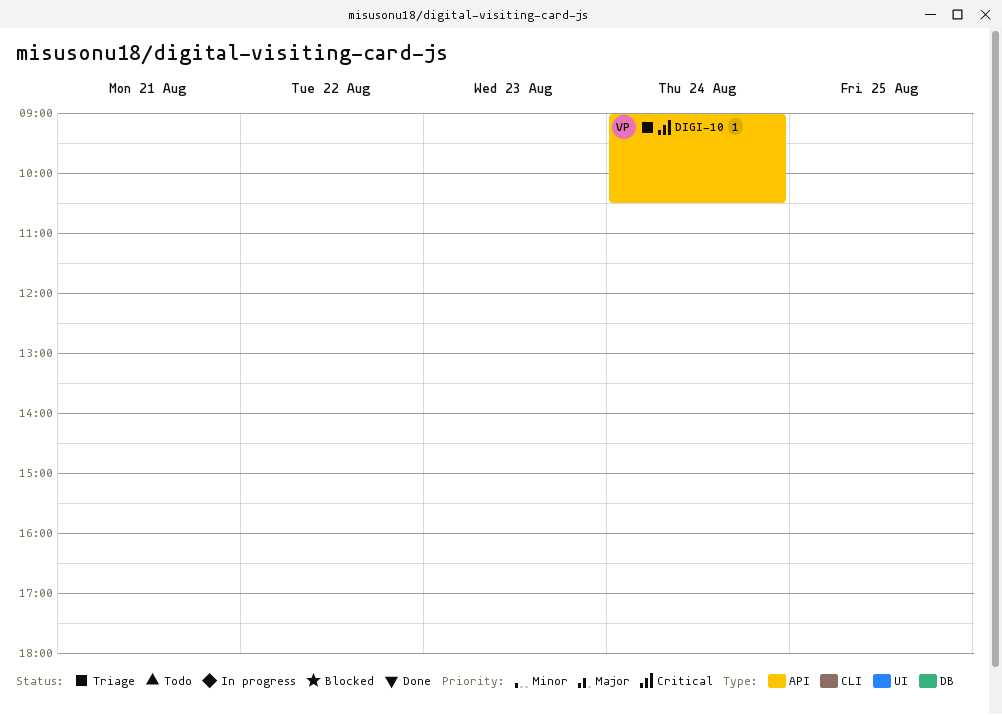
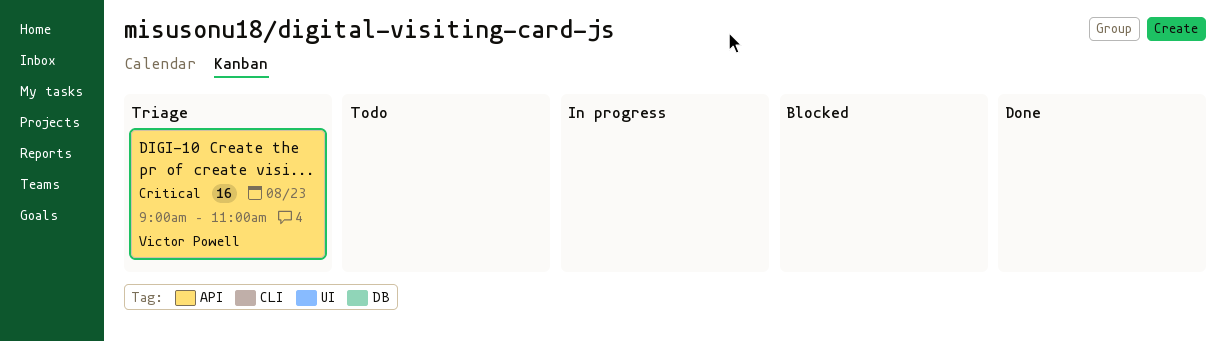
DIGI-10, estimate: 1 -> 16
DIGI-10, day: Aug 24 -> Aug 23
DIGI-10, ends: 10:30 -> 11:00

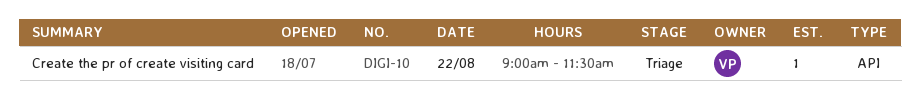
DIGI-10, estimate: 16 -> 1
DIGI-10, day: Aug 23 -> Aug 22
DIGI-10, ends: 11:00 -> 11:30

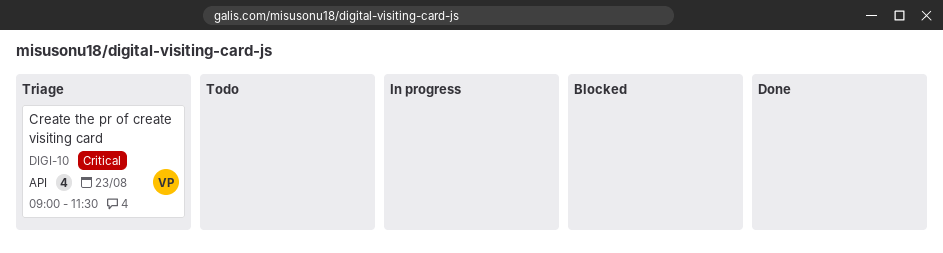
DIGI-10, estimate: 1 -> 4
DIGI-10, day: Aug 22 -> Aug 23

